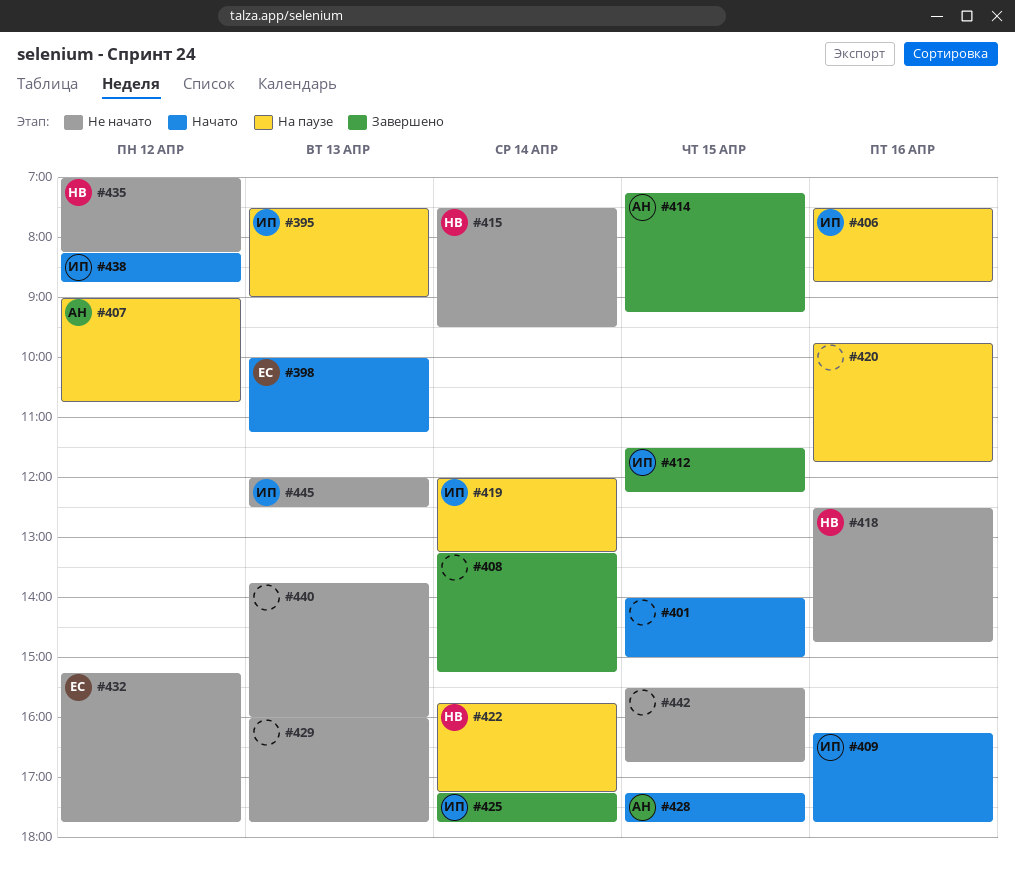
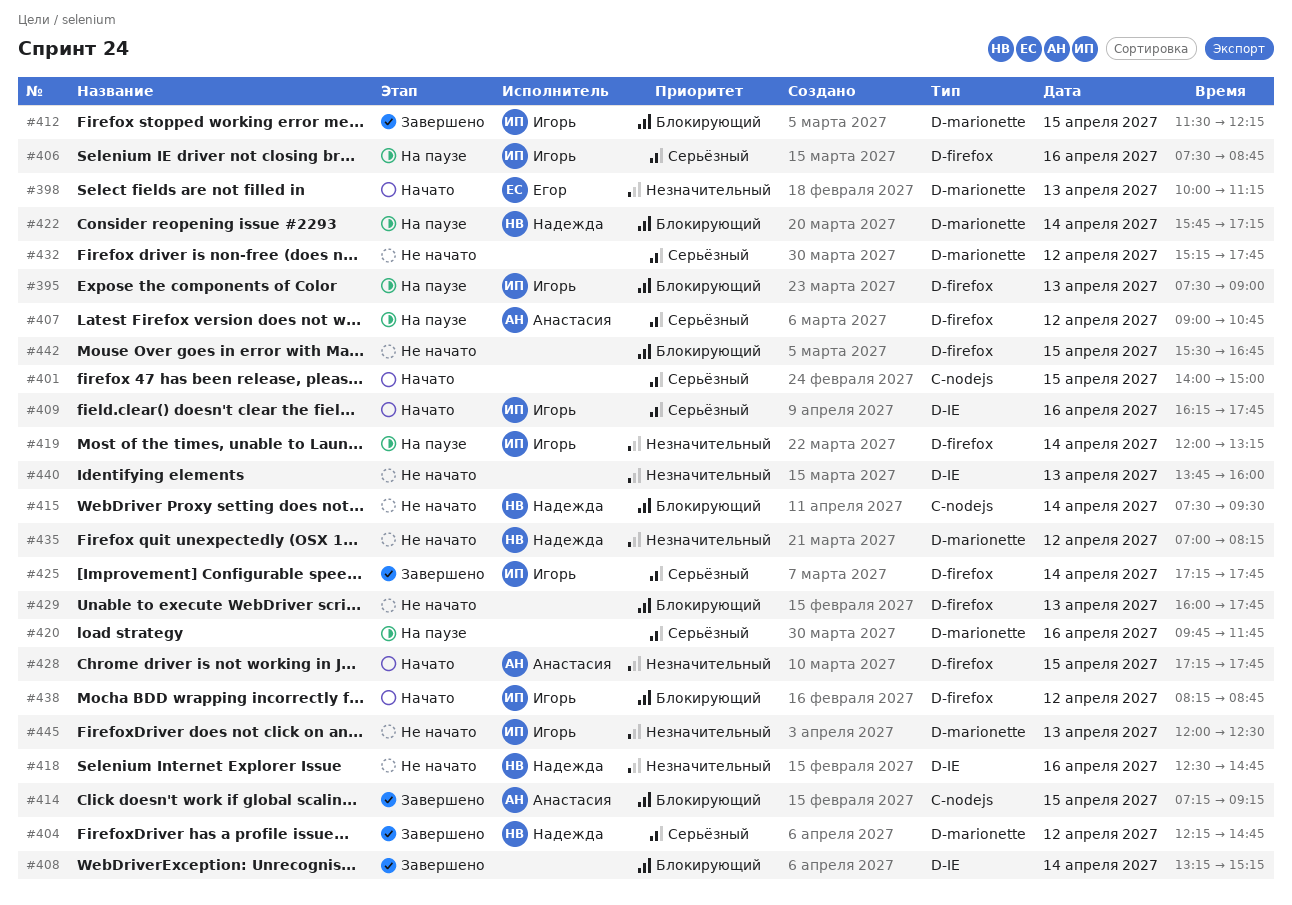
#404: none -> present
#432, owner: Егор -> none

